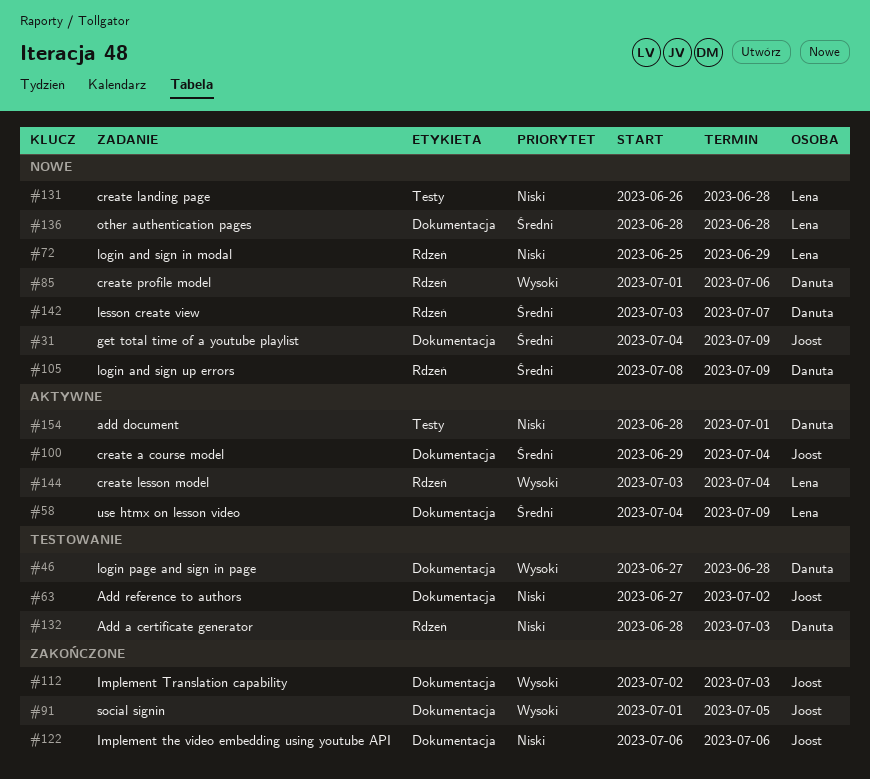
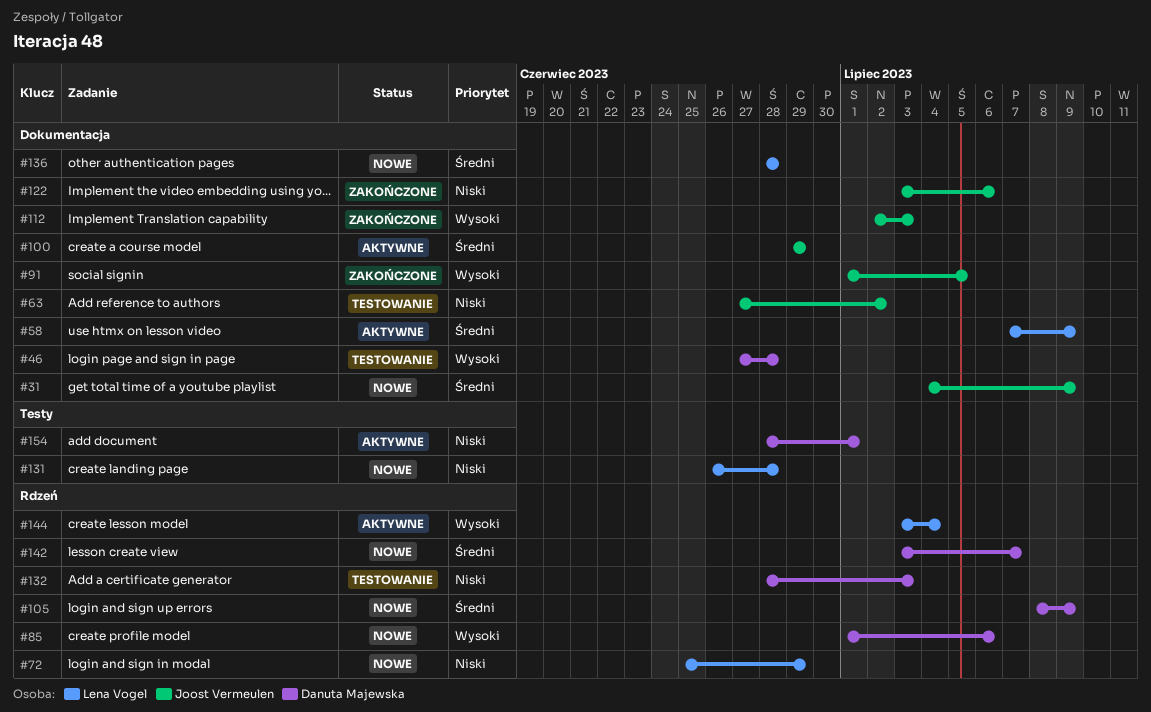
#58, start: Jul 4 -> Jul 7
#100, due: Jul 4 -> Jun 29
#122, start: Jul 6 -> Jul 3

